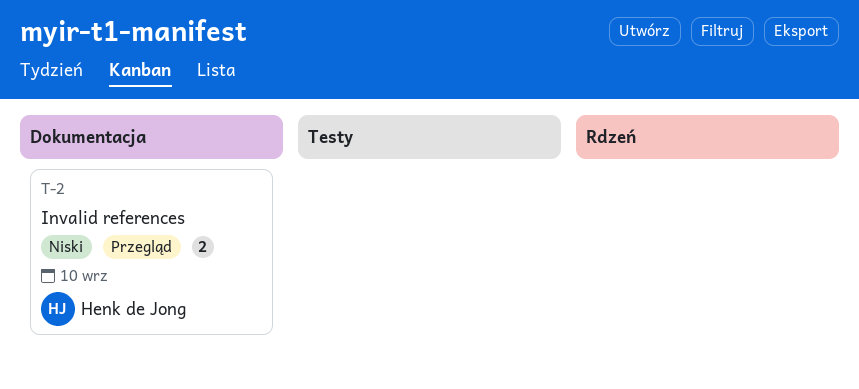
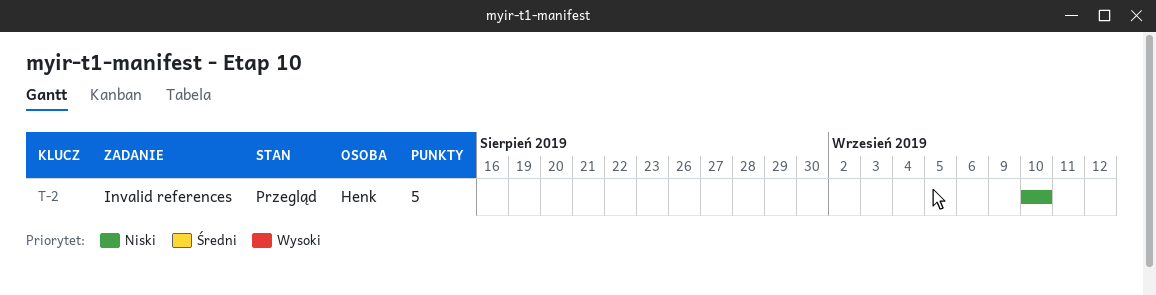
T-2, estimate: 2 -> 5

